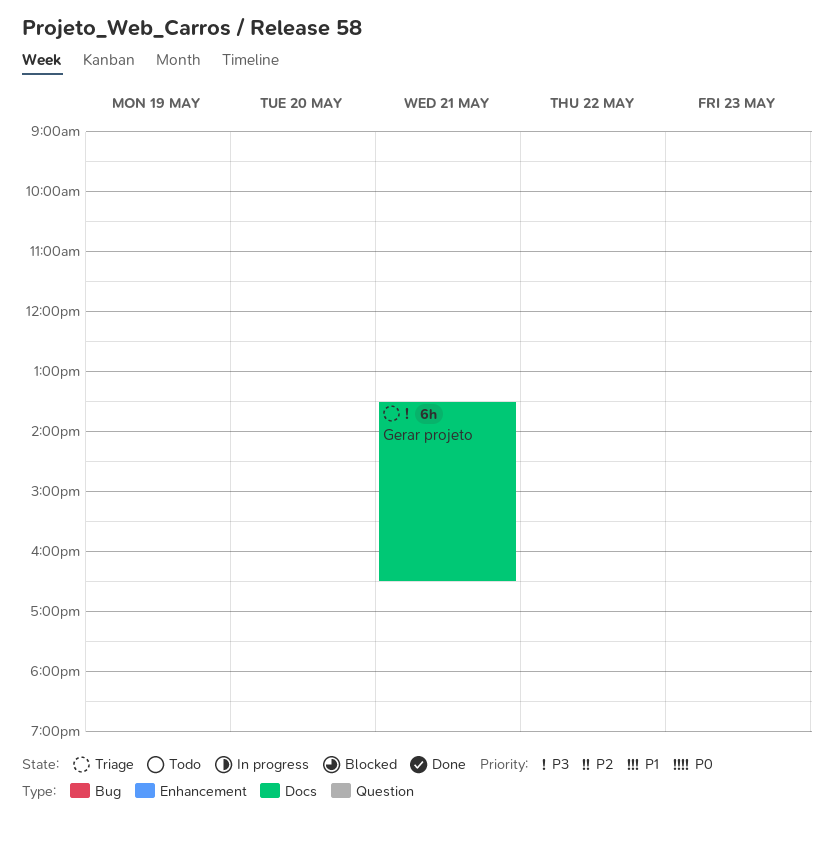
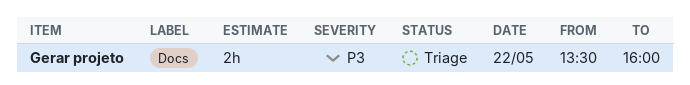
Gerar projeto, estimate: 6h -> 2h
Gerar projeto, day: May 21 -> May 22
Gerar projeto, ends: 16:30 -> 16:00

